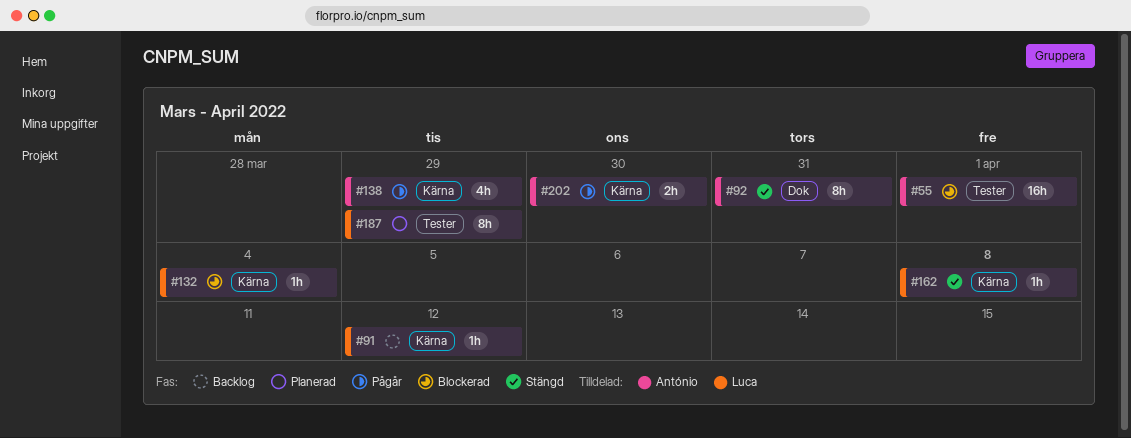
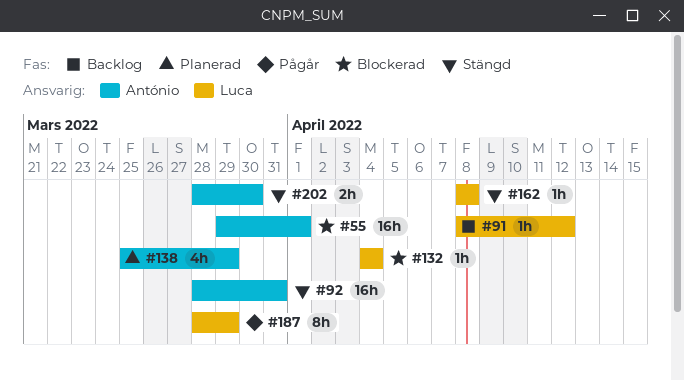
#92, estimate: 8h -> 16h
#138, status: Pågår -> Planerad
#187, status: Planerad -> Pågår
#202, status: Pågår -> Stängd

